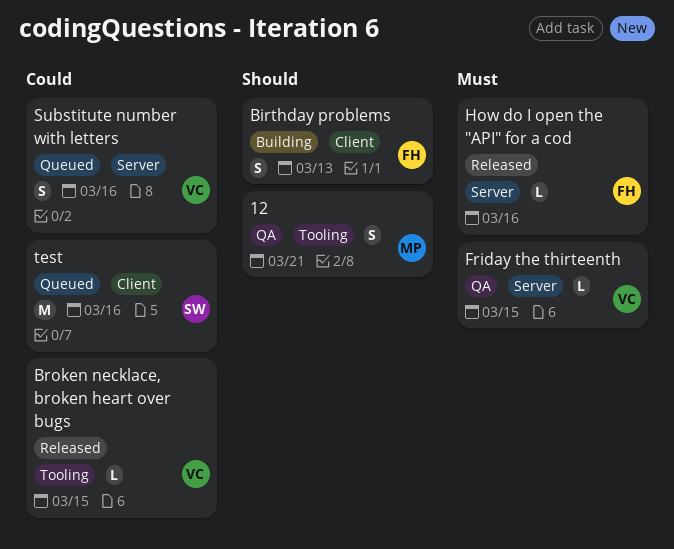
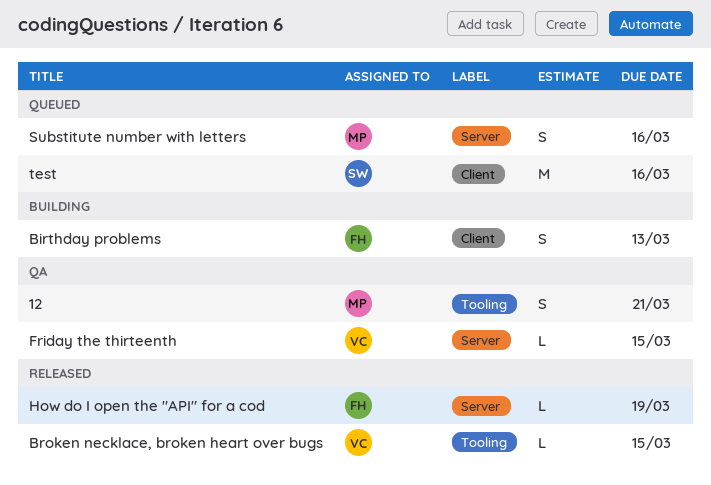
How do I open the "API" for a cod, due: Mar 16 -> Mar 19
Substitute number with letters, owner: VC -> MP

